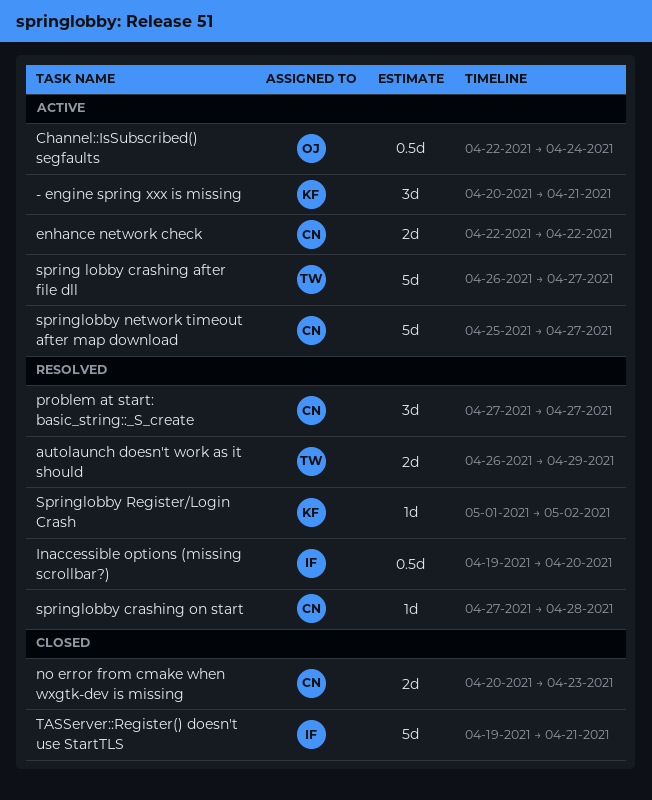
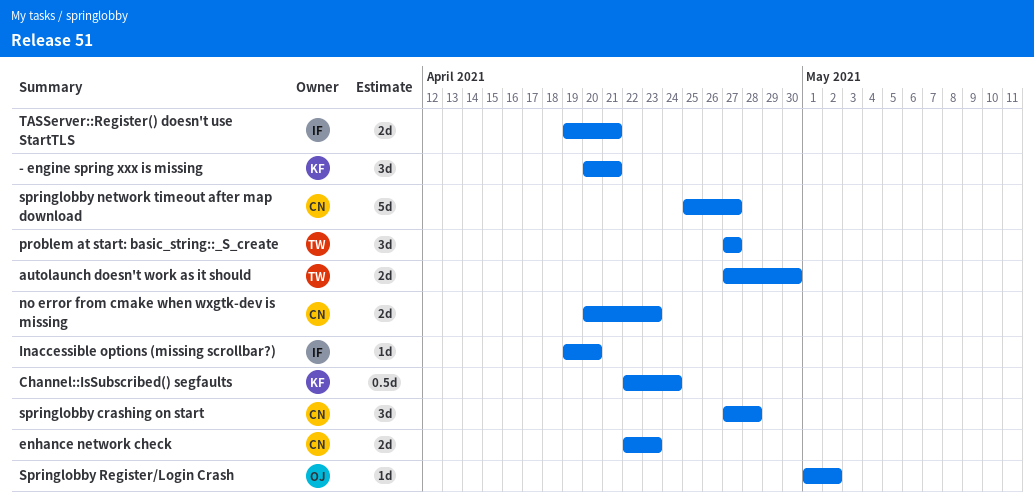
autolaunch doesn't work as it should, start: Apr 26 -> Apr 27
autolaunch doesn't work as it should, due: Apr 29 -> Apr 30
Channel::IsSubscribed() segfaults, owner: OJ -> KF
enhance network check, due: Apr 22 -> Apr 23
Inaccessible options (missing scrollbar?), estimate: 0.5d -> 1d
problem at start: basic_string::_S_create, owner: CN -> TW
spring lobby crashing after file dll: present -> none
springlobby crashing on start, estimate: 1d -> 3d
Springlobby Register/Login Crash, owner: KF -> OJ
TASServer::Register() doesn't use StartTLS, estimate: 5d -> 2d

